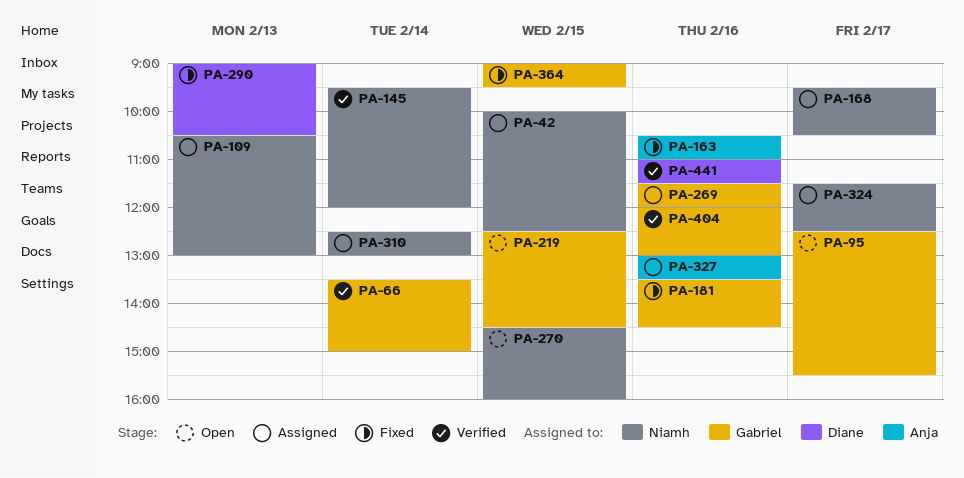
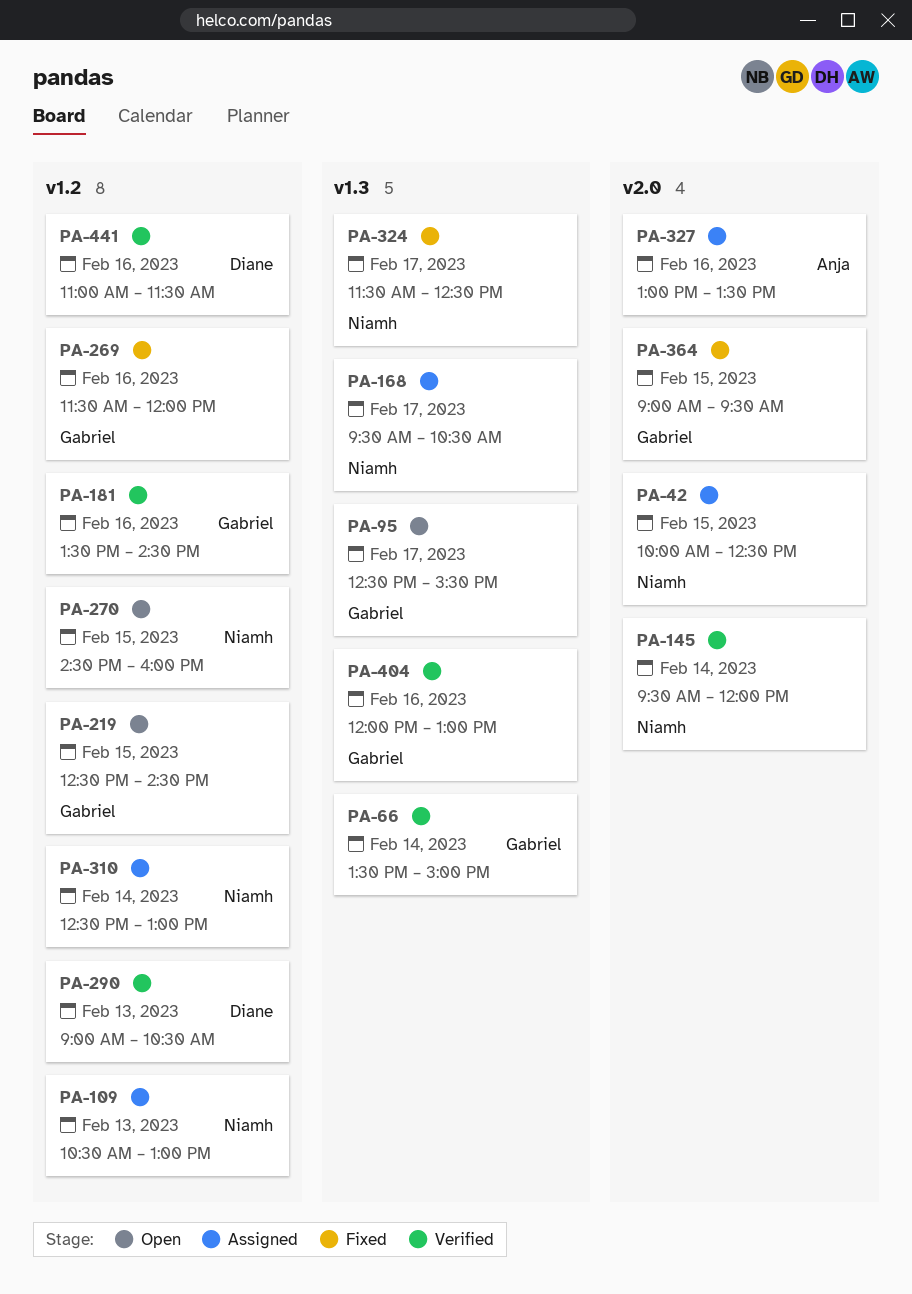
PA-163: present -> none
PA-181, status: Fixed -> Verified
PA-269, status: Assigned -> Fixed
PA-290, status: Fixed -> Verified
PA-324, status: Assigned -> Fixed

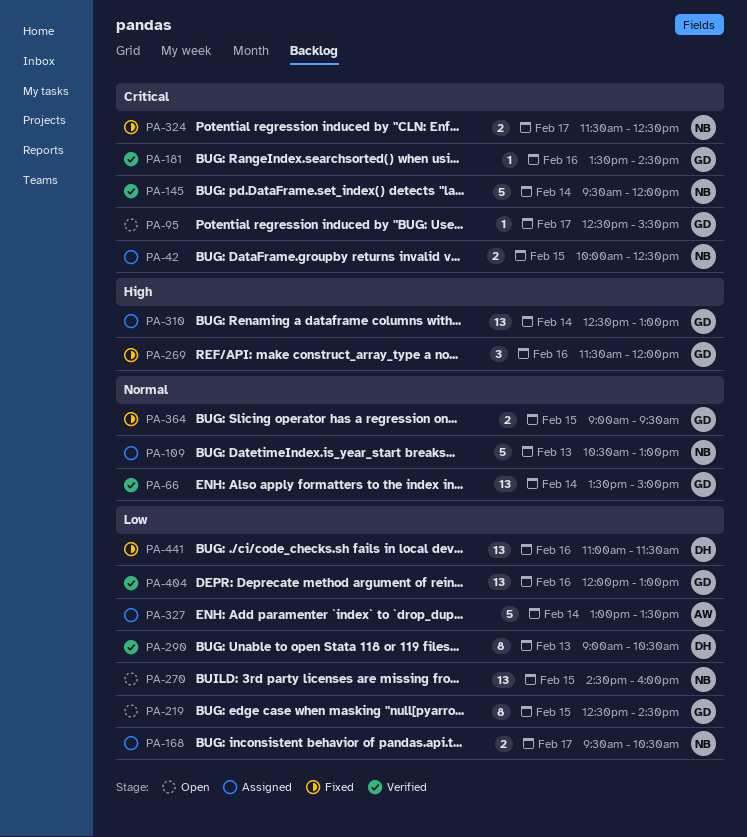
PA-310, owner: Niamh -> Gabriel
PA-327, day: Feb 16 -> Feb 14
PA-441, status: Verified -> Fixed

